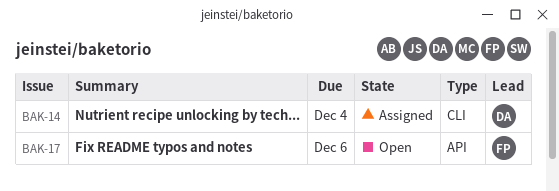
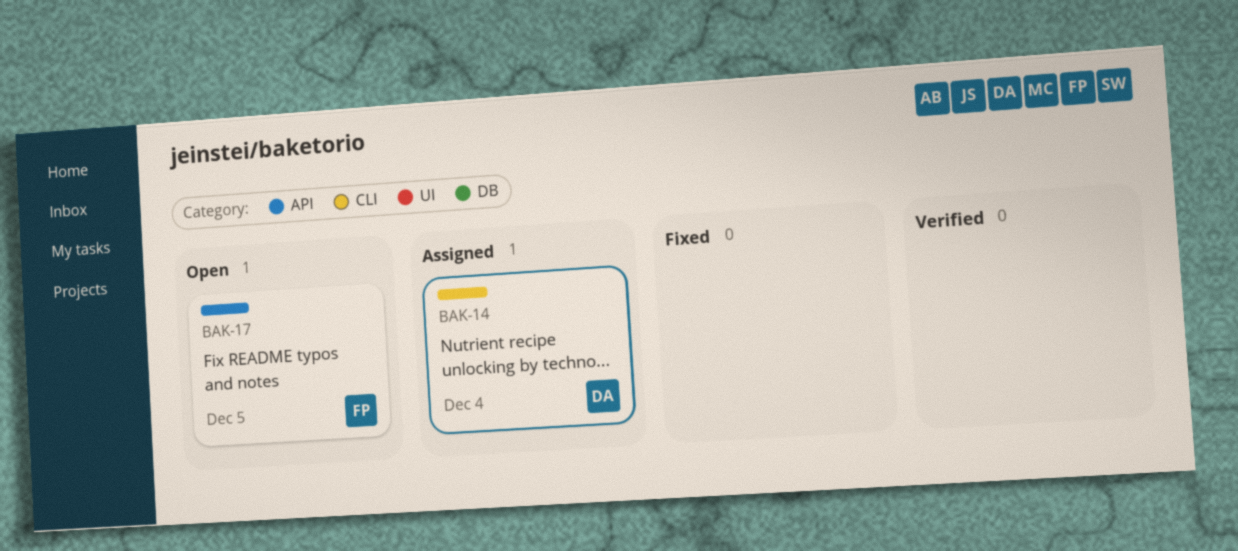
BAK-17, due: Dec 6 -> Dec 5

